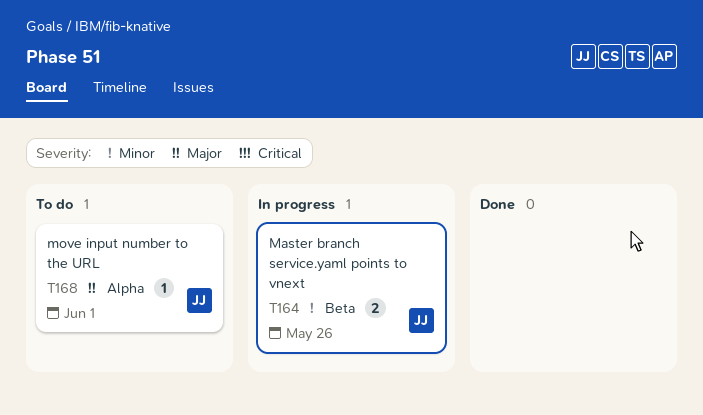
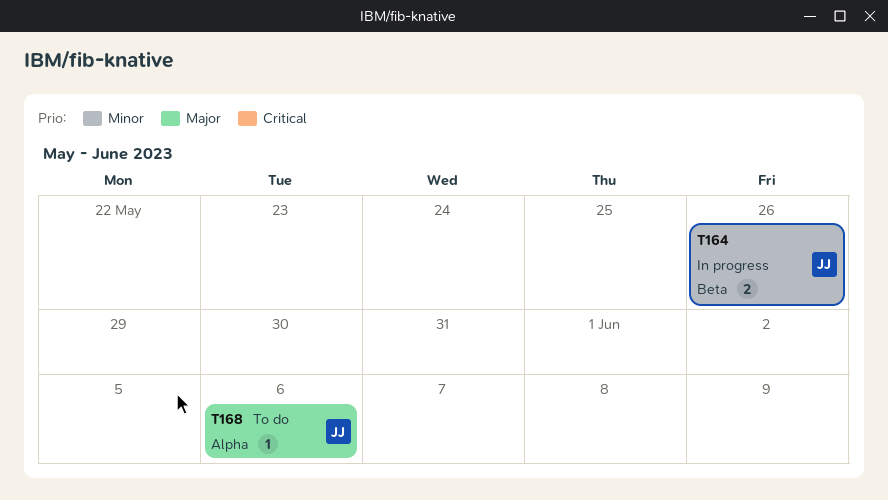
T168, due: Jun 1 -> Jun 6

